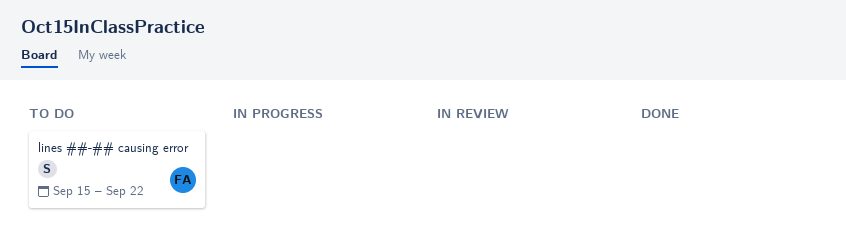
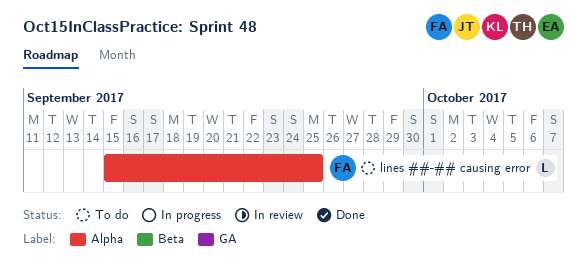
lines ##-## causing error, estimate: S -> L
lines ##-## causing error, due: Sep 22 -> Sep 25

